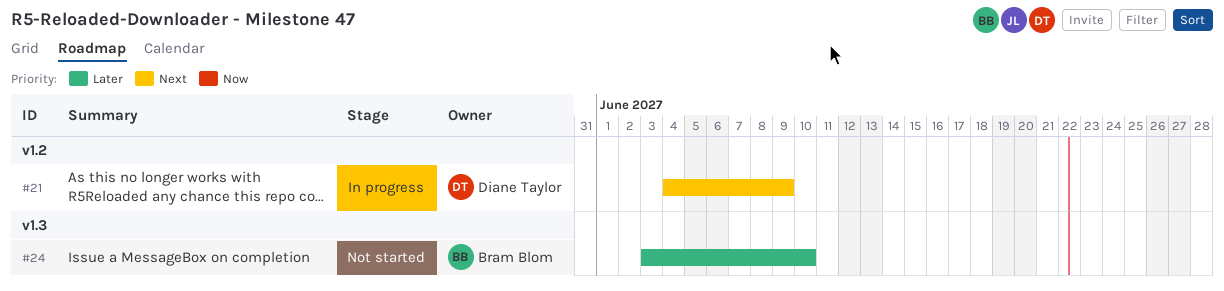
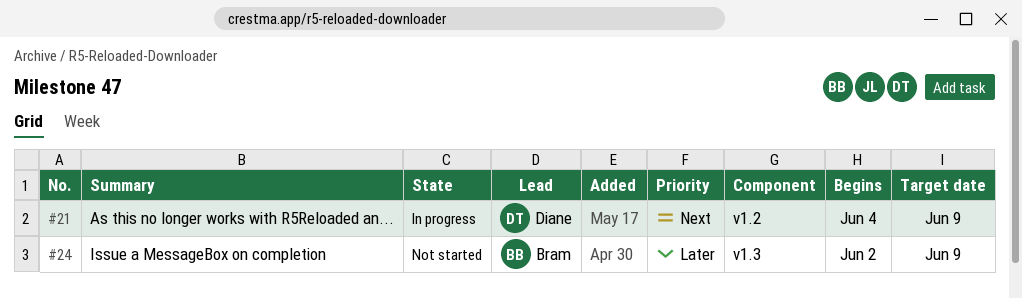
#24, start: Jun 3 -> Jun 2
#24, due: Jun 10 -> Jun 9

